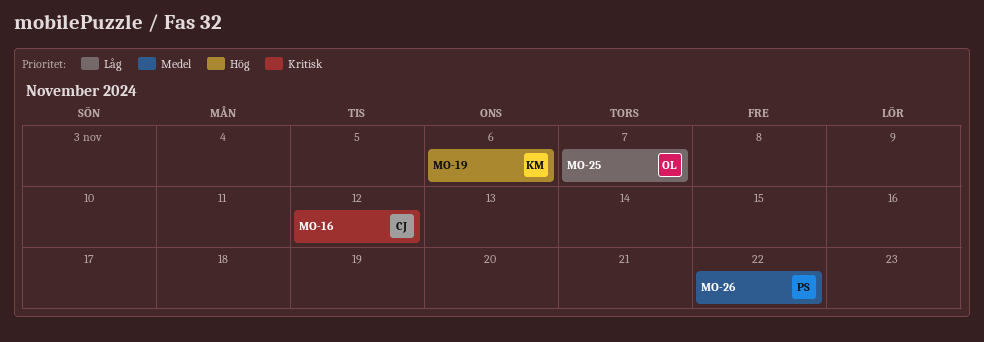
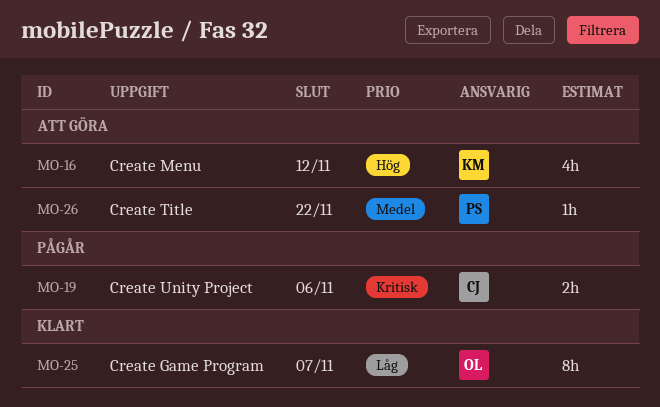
MO-16, owner: CJ -> KM
MO-16, priority: Kritisk -> Hög
MO-19, owner: KM -> CJ
MO-19, priority: Hög -> Kritisk

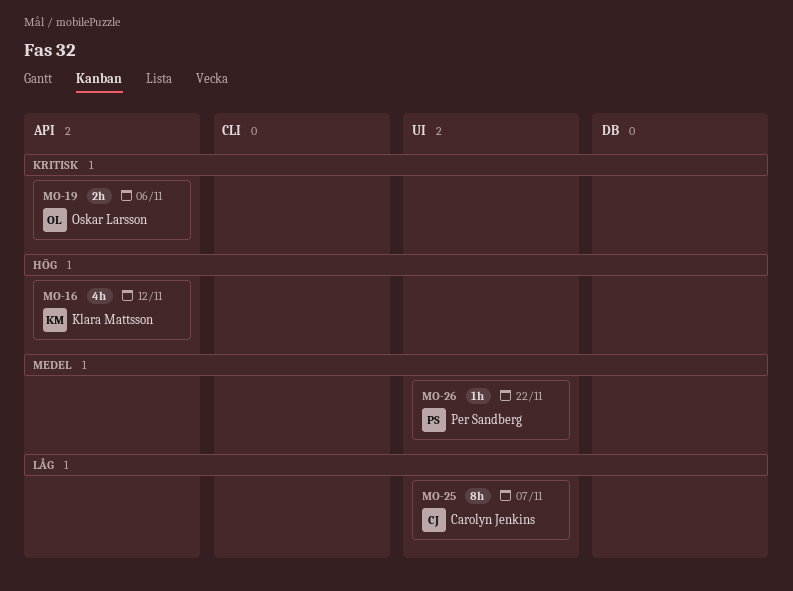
MO-19, owner: Carolyn Jenkins -> Oskar Larsson
MO-25, owner: Oskar Larsson -> Carolyn Jenkins

